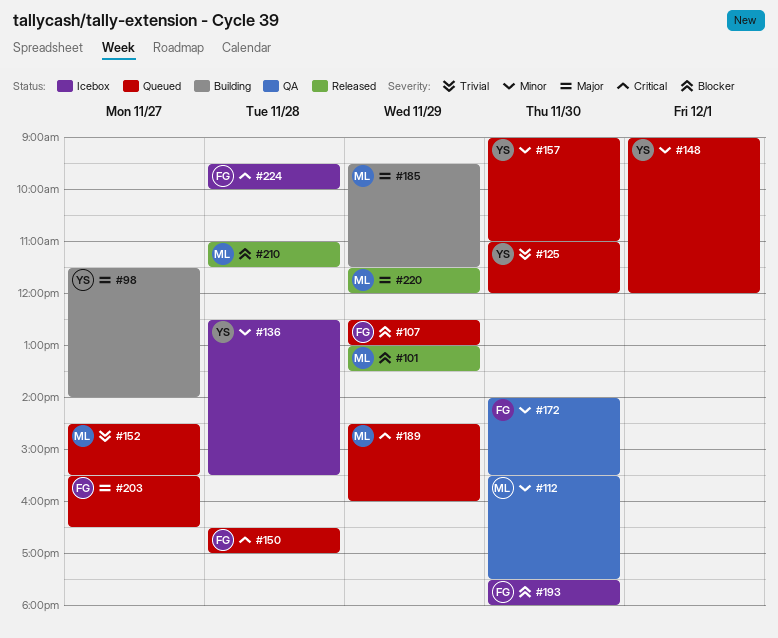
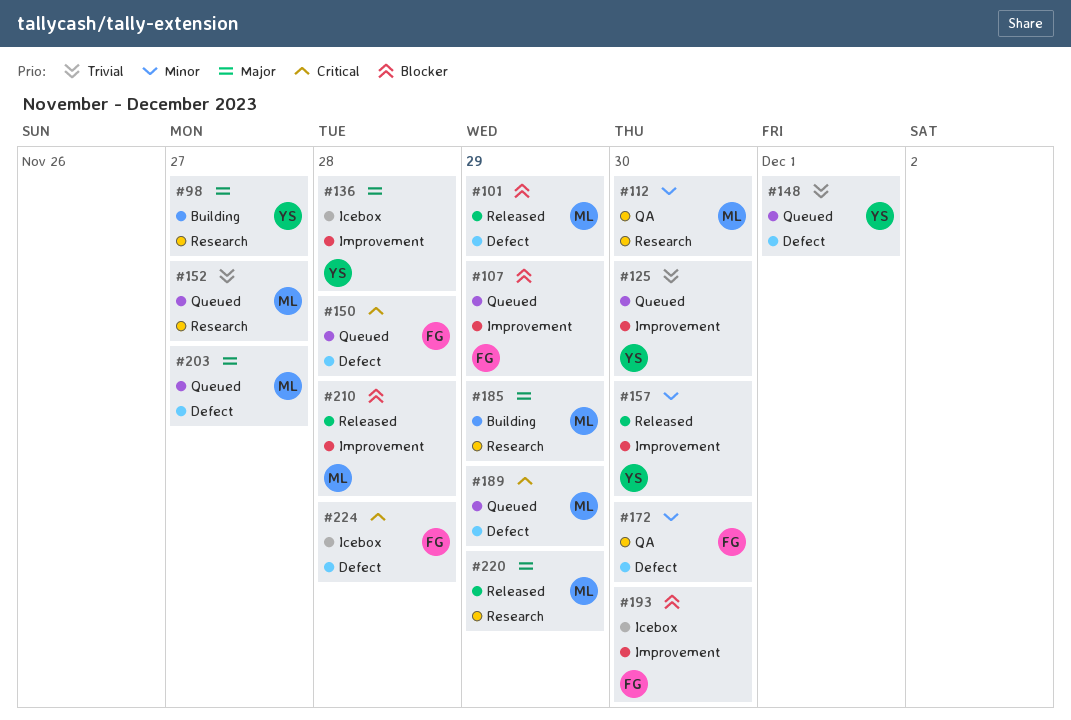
#136, priority: Minor -> Major
#148, priority: Minor -> Trivial
#157, status: Queued -> Released
#203, owner: FG -> ML

